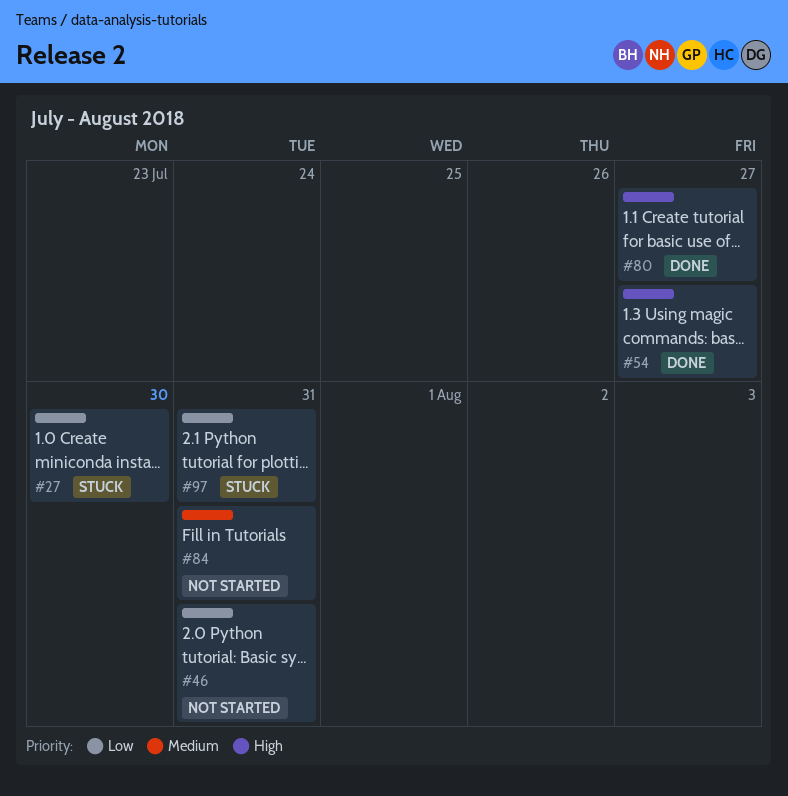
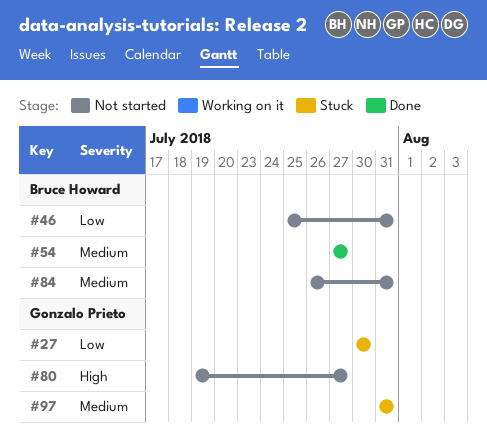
#54, priority: High -> Medium
#80, status: Done -> Not started
#97, priority: Low -> Medium

